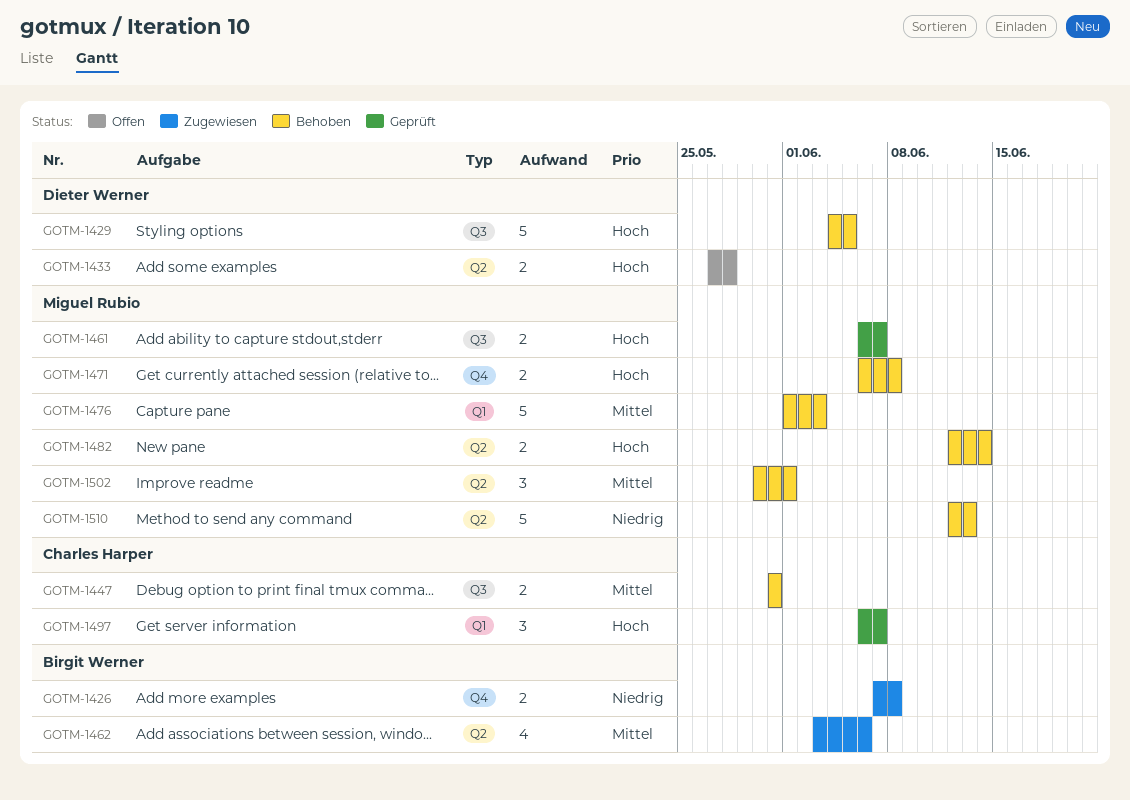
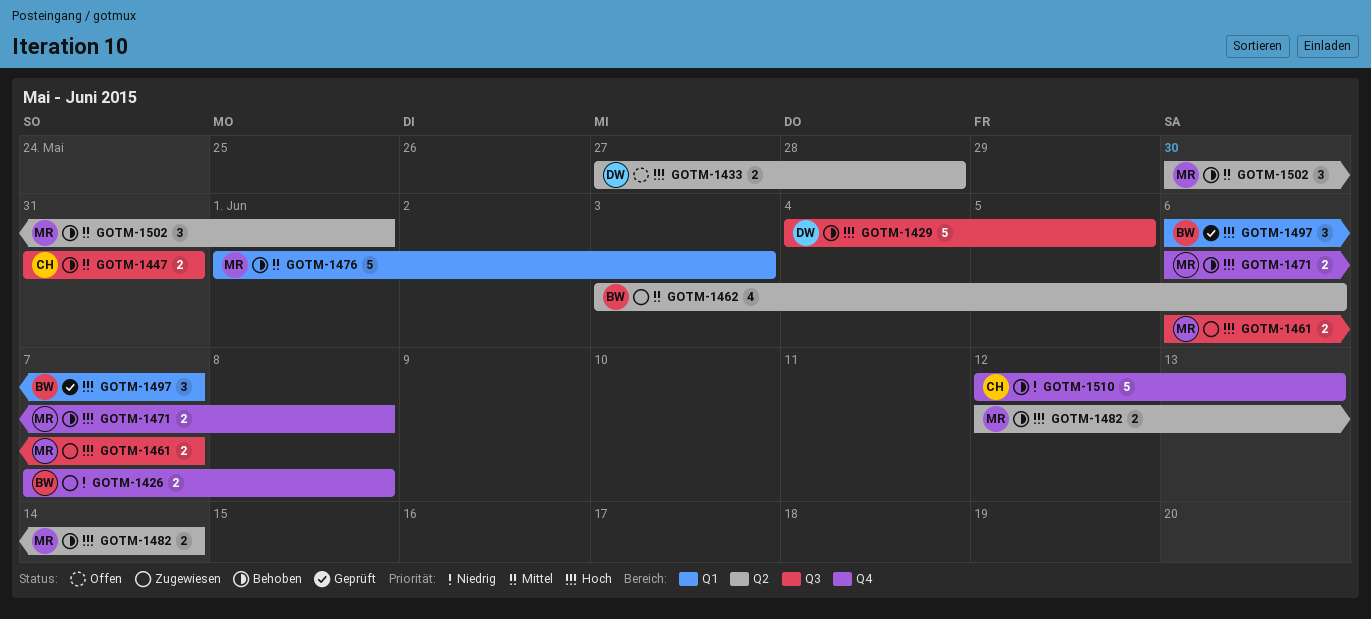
GOTM-1461, status: Geprüft -> Zugewiesen
GOTM-1497, owner: Charles Harper -> Birgit Werner
GOTM-1510, owner: Miguel Rubio -> Charles Harper
GOTM-1510, label: Q2 -> Q4

